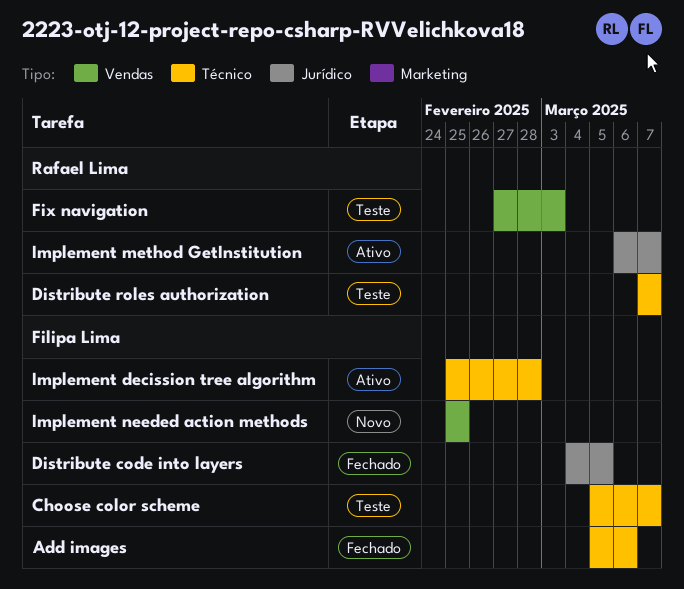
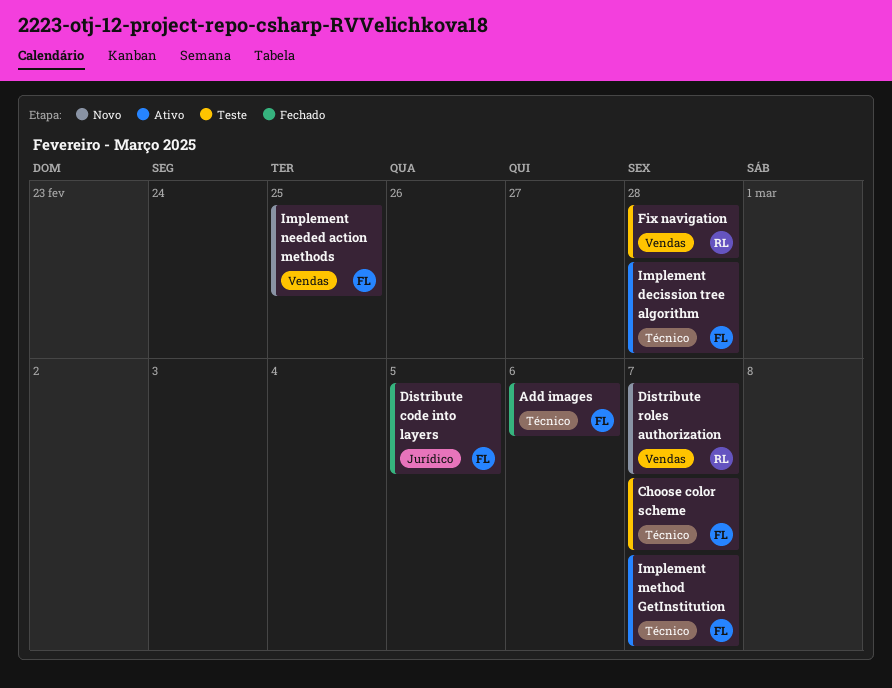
Distribute roles authorization, status: Teste -> Novo
Distribute roles authorization, label: Técnico -> Vendas
Fix navigation, due: Mar 3 -> Feb 28
Implement method GetInstitution, owner: Rafael Lima -> Filipa Lima
Implement method GetInstitution, label: Jurídico -> Técnico

